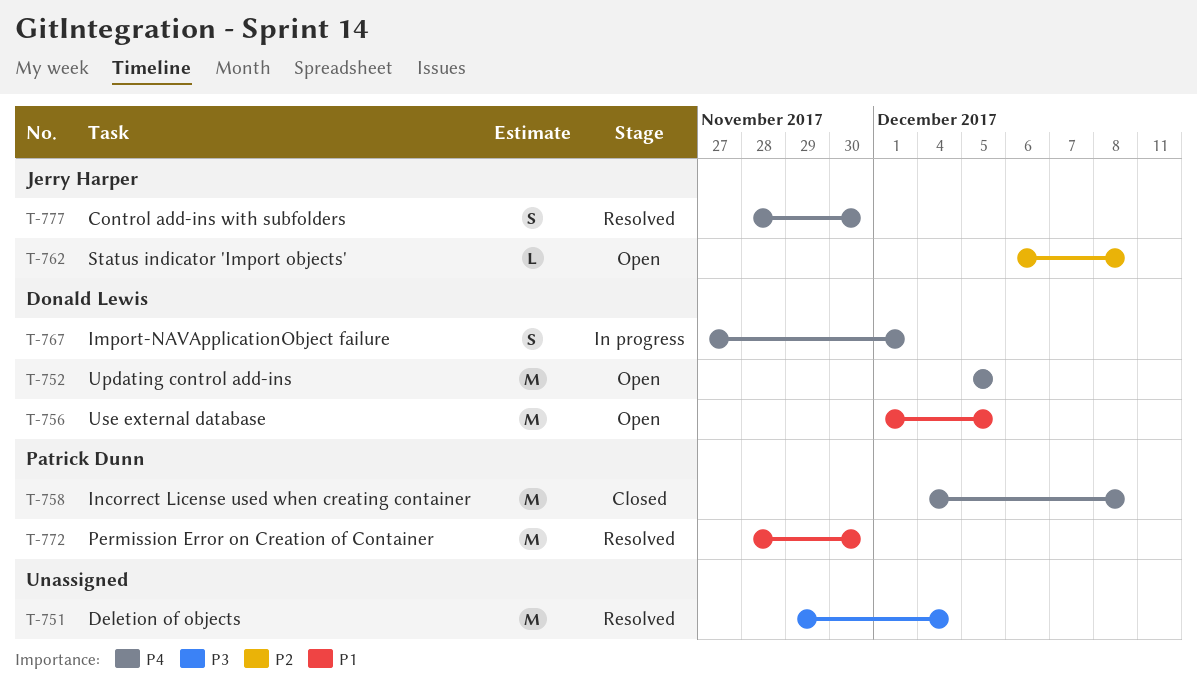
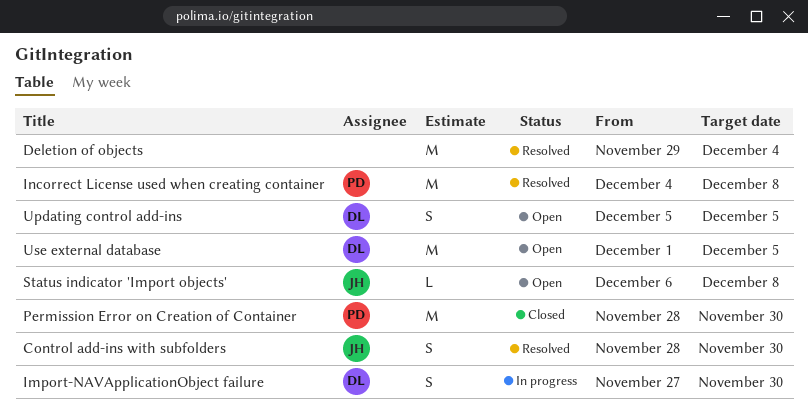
Import-NAVApplicationObject failure, due: Dec 1 -> Nov 30
Incorrect License used when creating container, status: Closed -> Resolved
Permission Error on Creation of Container, status: Resolved -> Closed
Updating control add-ins, estimate: M -> S

